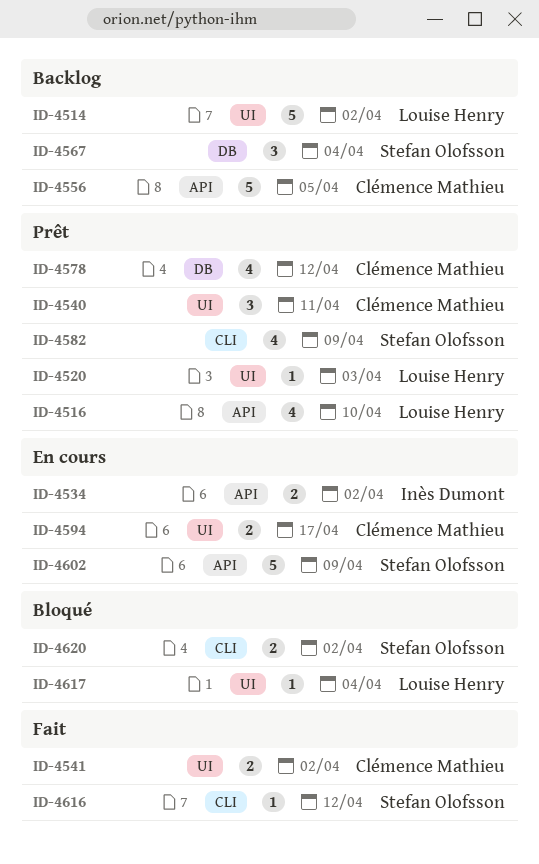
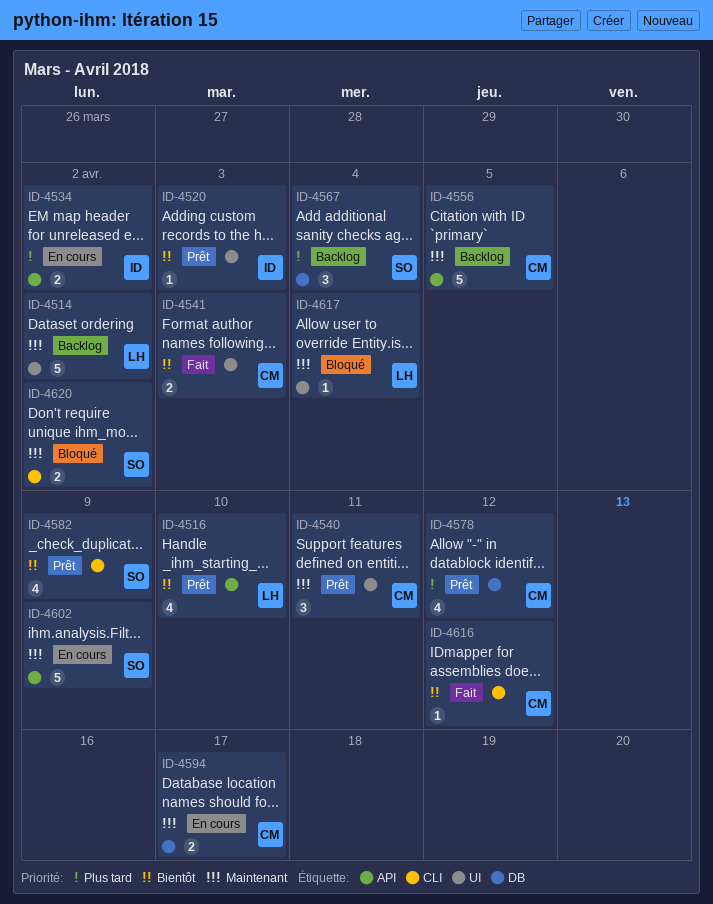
ID-4520, owner: Louise Henry -> Inès Dumont
ID-4541, due: Apr 2 -> Apr 3
ID-4594, label: UI -> DB
ID-4616, owner: Stefan Olofsson -> Clémence Mathieu

